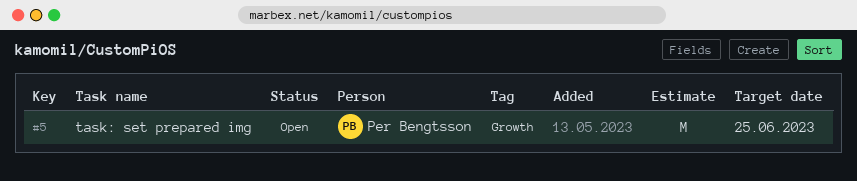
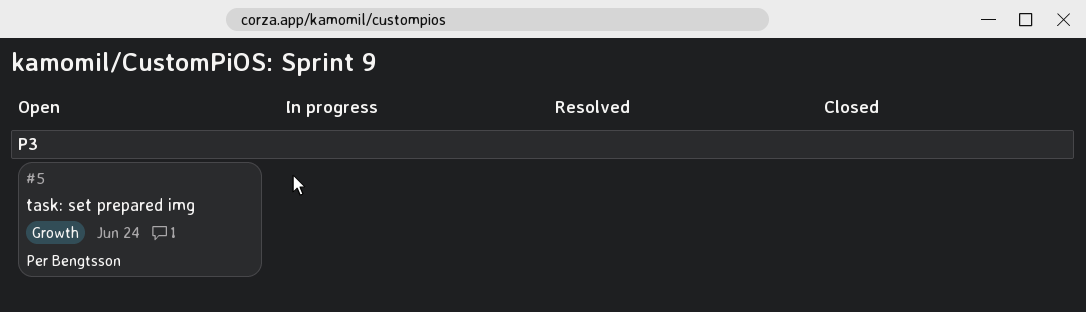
#5, due: Jun 25 -> Jun 24

